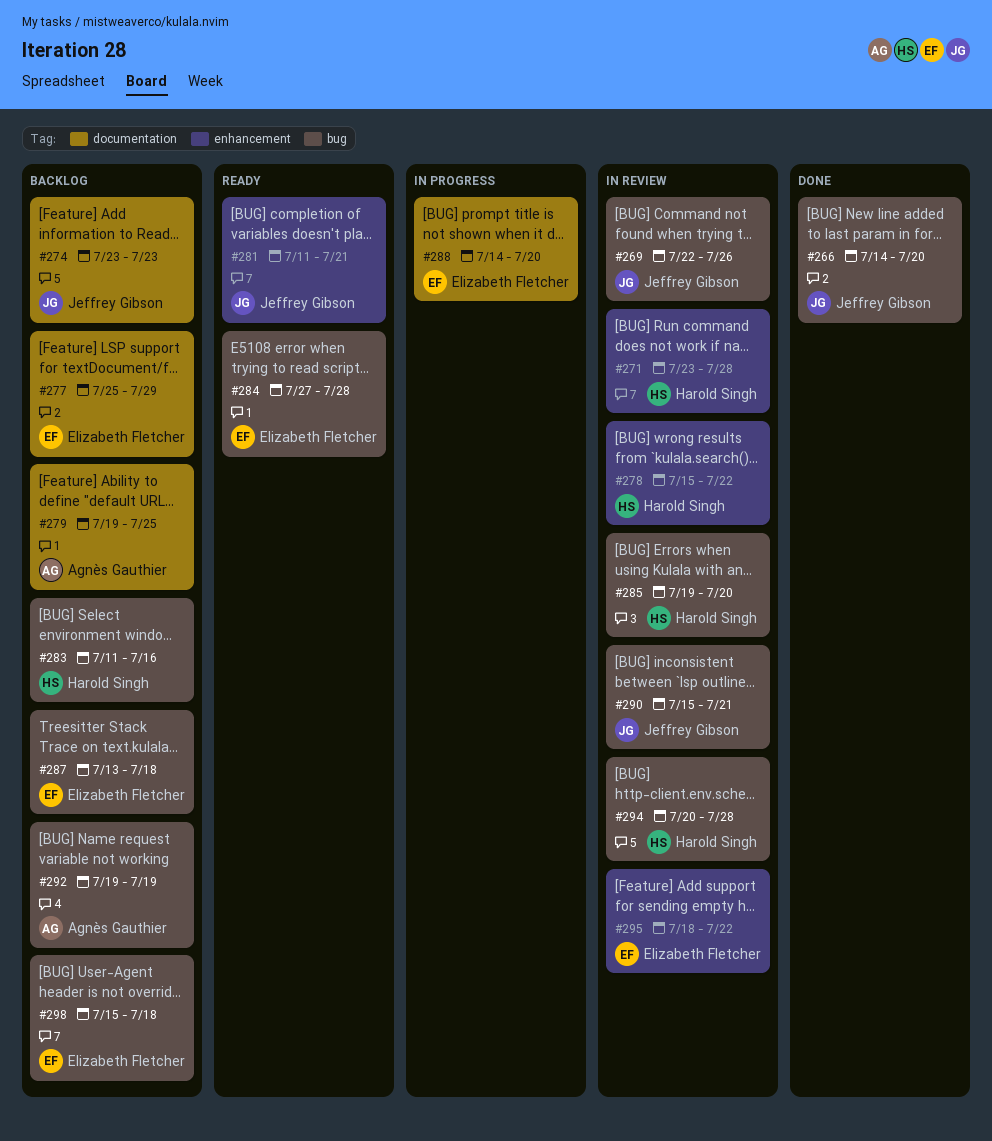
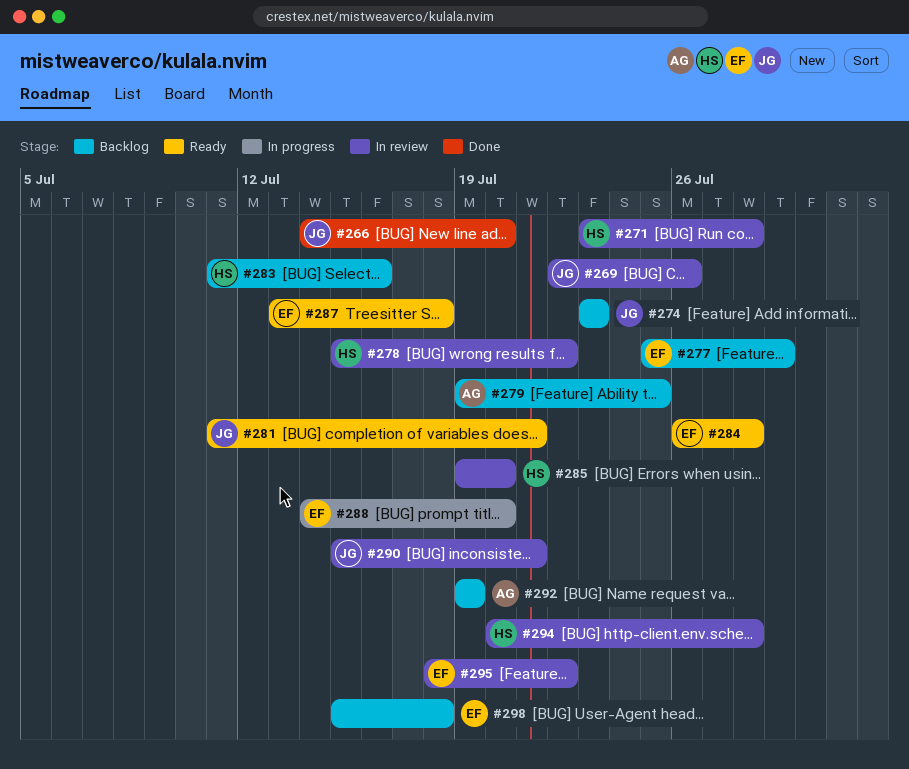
#284, start: Jul 27 -> Jul 26
#287, status: Backlog -> Ready

